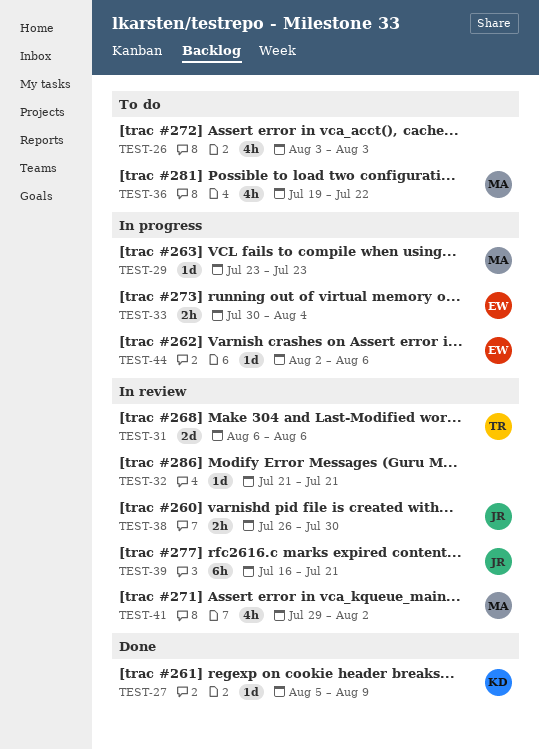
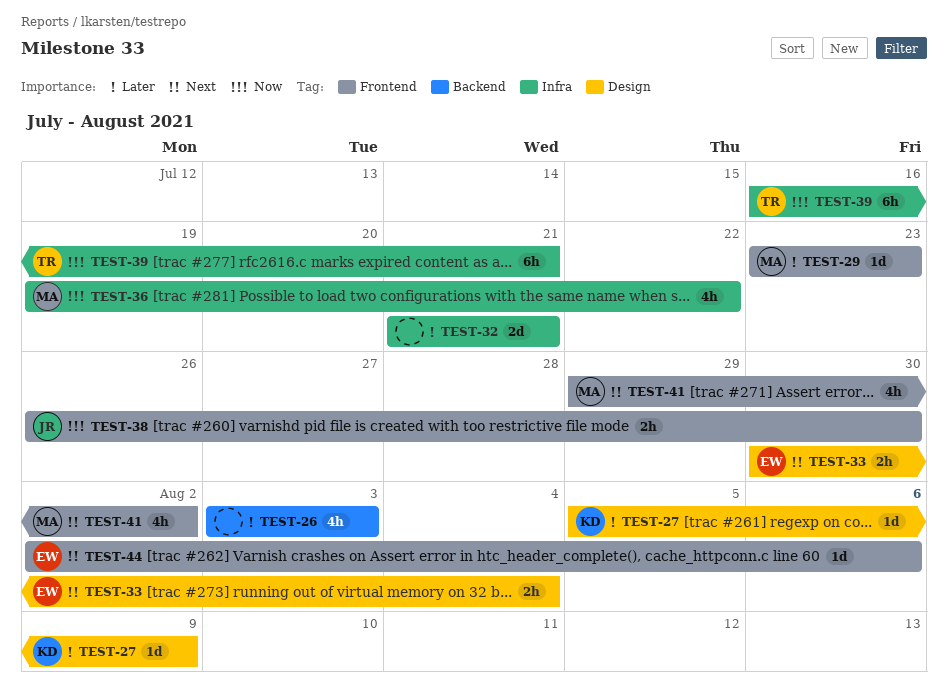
TEST-31: present -> none
TEST-32, estimate: 1d -> 2d
TEST-39, owner: JR -> TR

